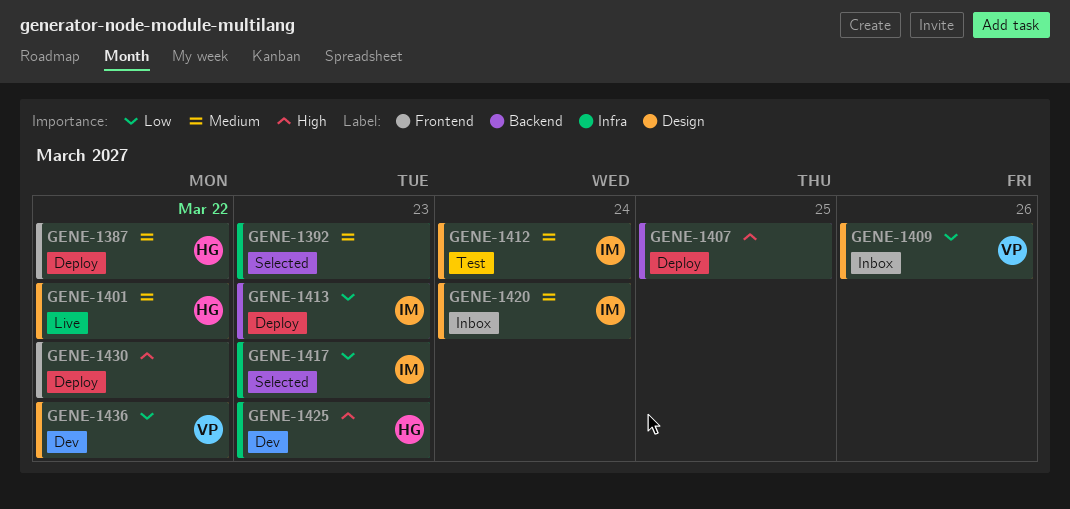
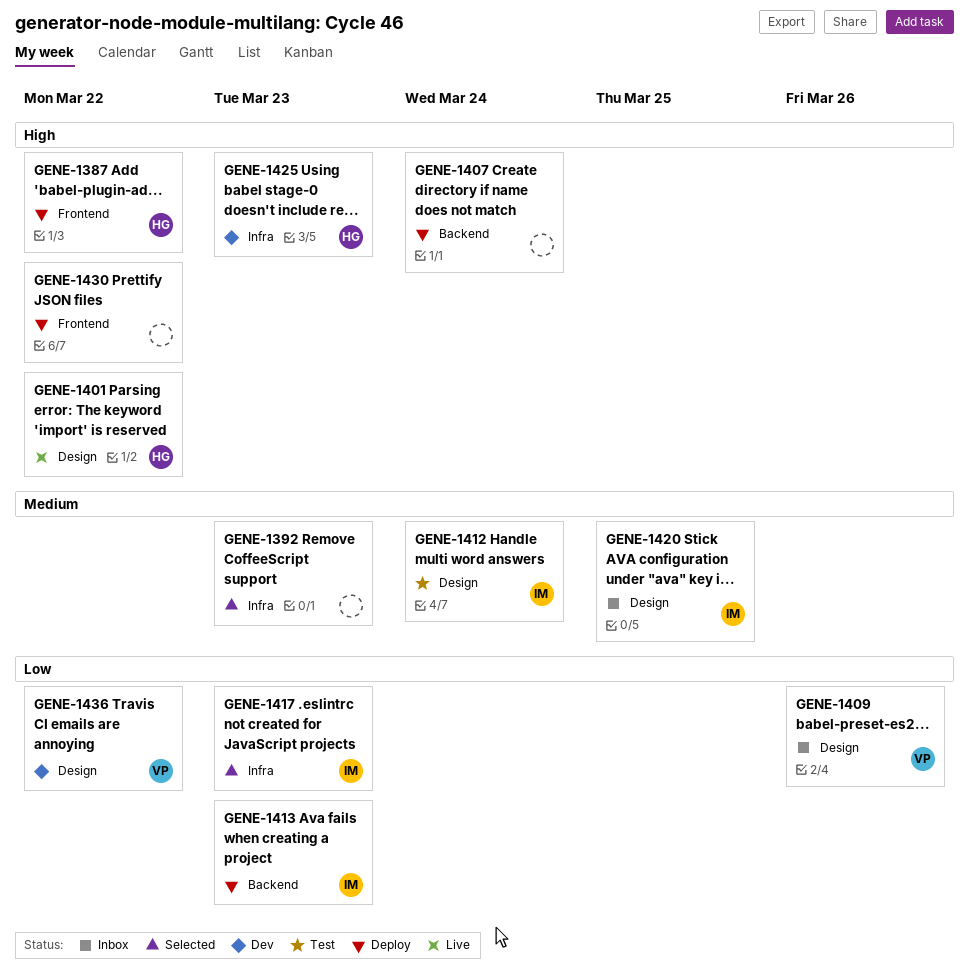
GENE-1387, priority: Medium -> High
GENE-1401, priority: Medium -> High
GENE-1407, due: Mar 25 -> Mar 24
GENE-1420, due: Mar 24 -> Mar 25

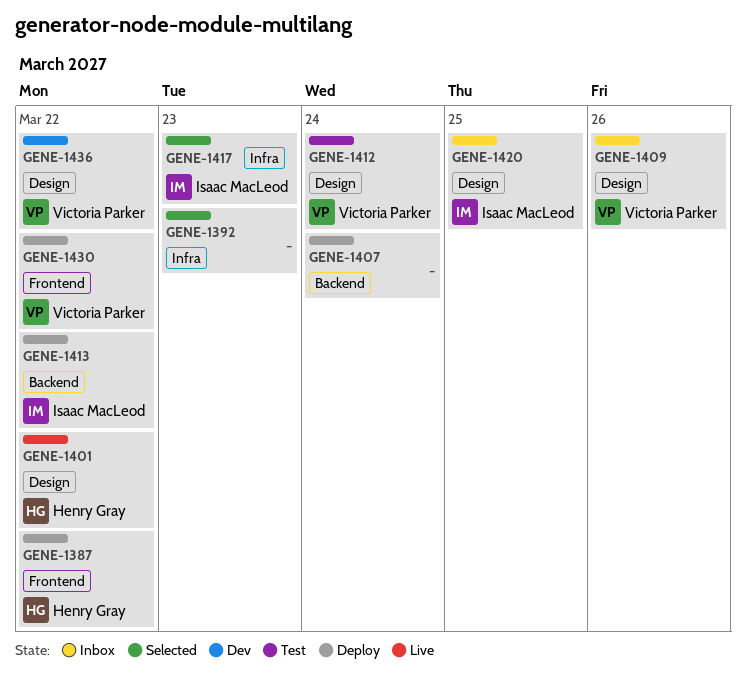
GENE-1412, owner: Isaac MacLeod -> Victoria Parker
GENE-1413, due: Mar 23 -> Mar 22
GENE-1425: present -> none
GENE-1430, owner: none -> Victoria Parker

